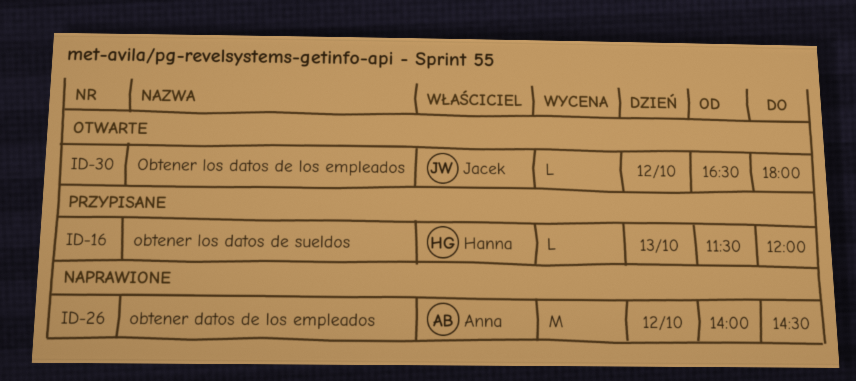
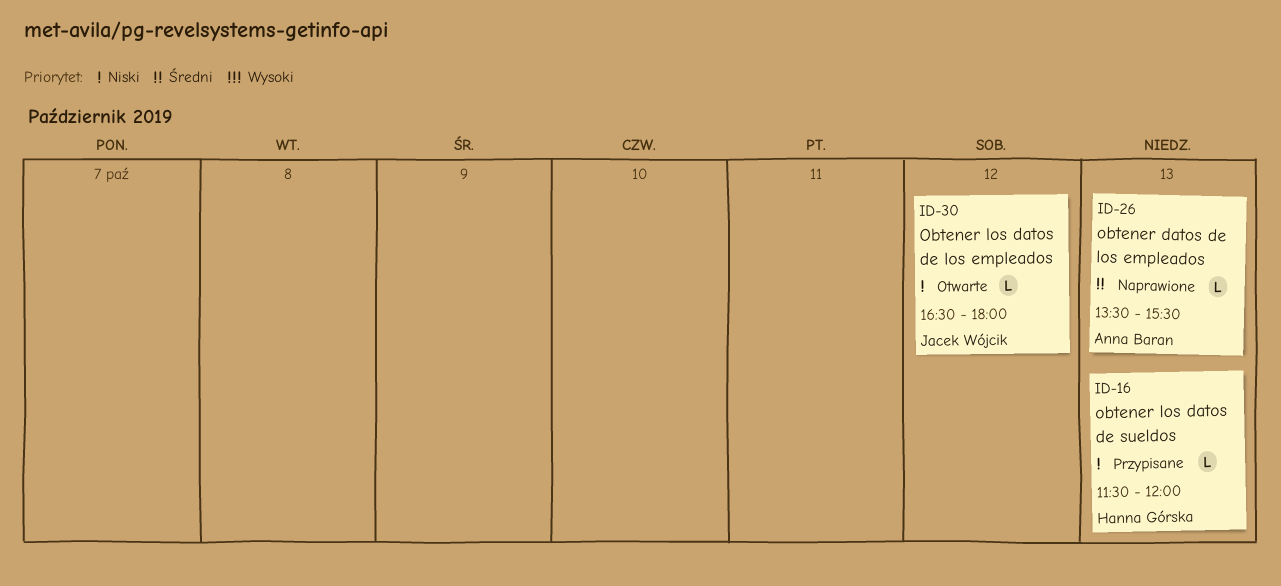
ID-26, estimate: M -> L
ID-26, day: Oct 12 -> Oct 13
ID-26, begins: 14:00 -> 13:30
ID-26, ends: 14:30 -> 15:30

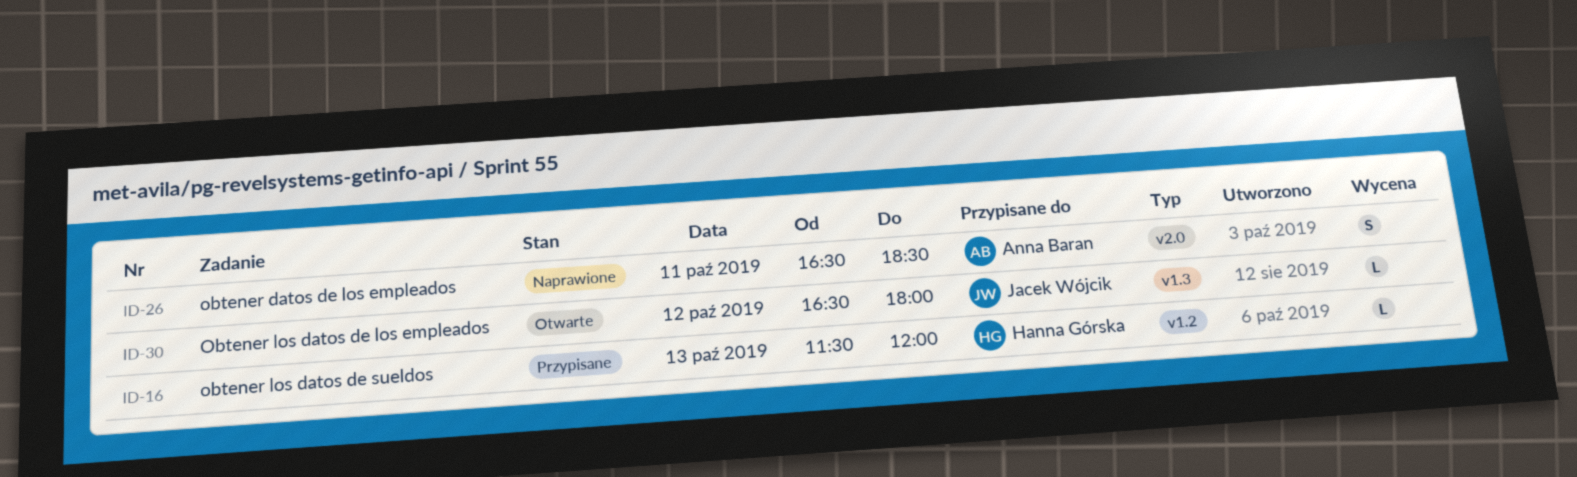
ID-26, estimate: L -> S
ID-26, day: Oct 13 -> Oct 11
ID-26, begins: 13:30 -> 16:30
ID-26, ends: 15:30 -> 18:30

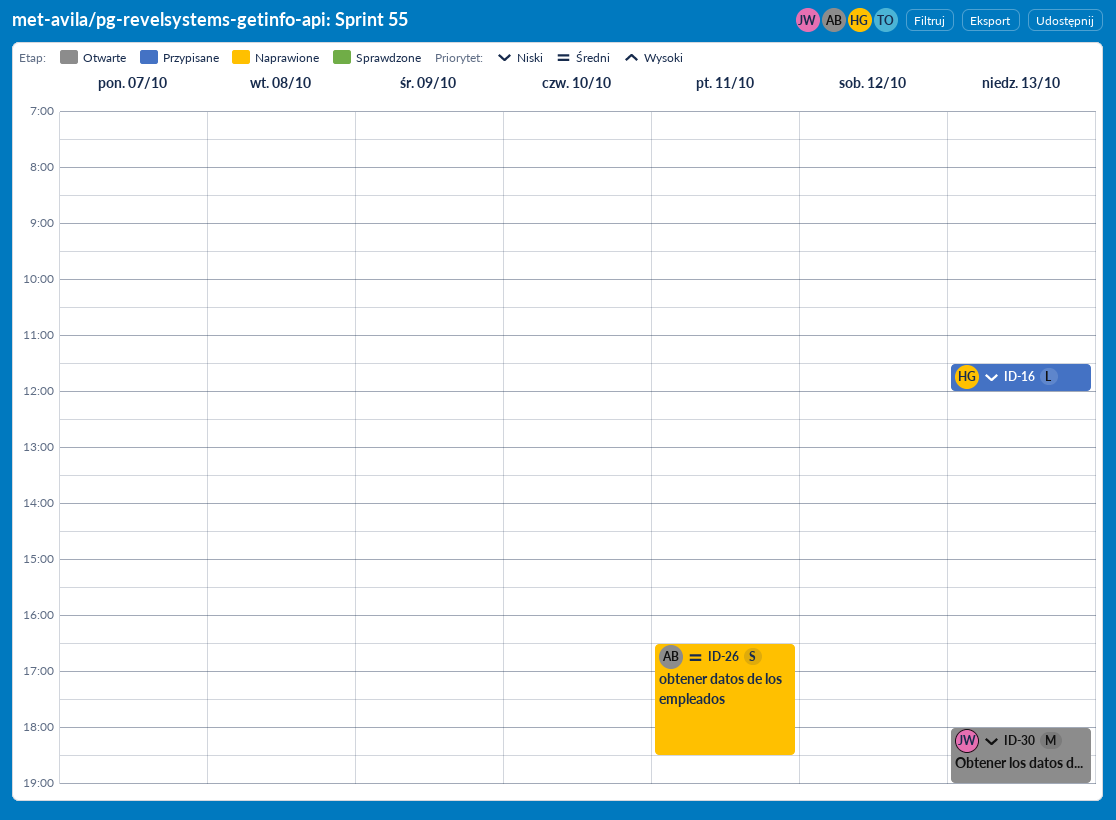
ID-30, estimate: L -> M
ID-30, day: Oct 12 -> Oct 13
ID-30, begins: 16:30 -> 18:00
ID-30, ends: 18:00 -> 19:00

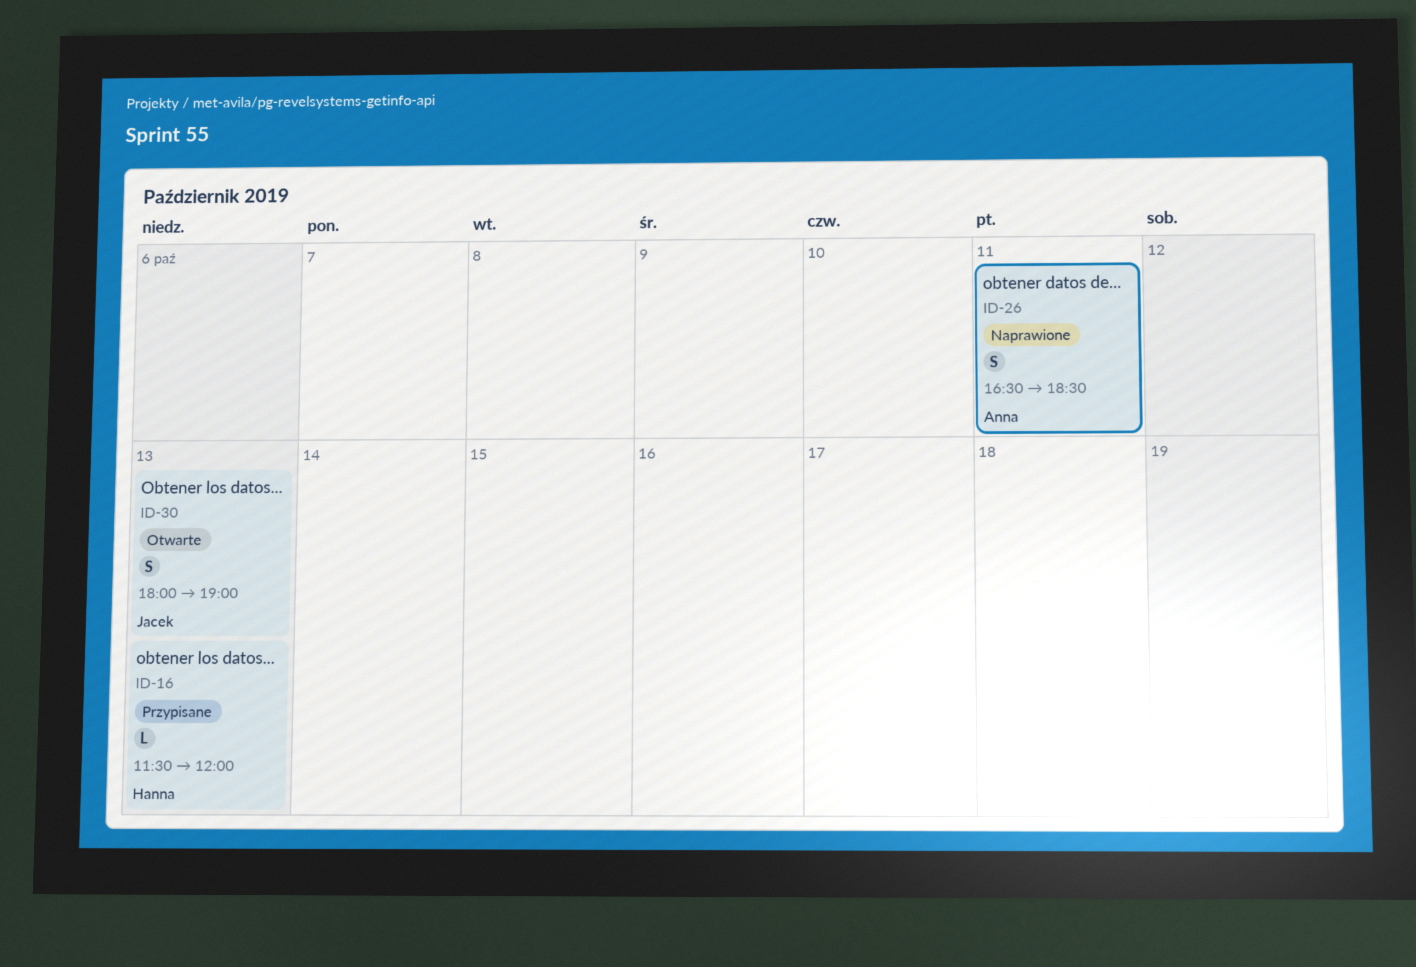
ID-30, estimate: M -> S

